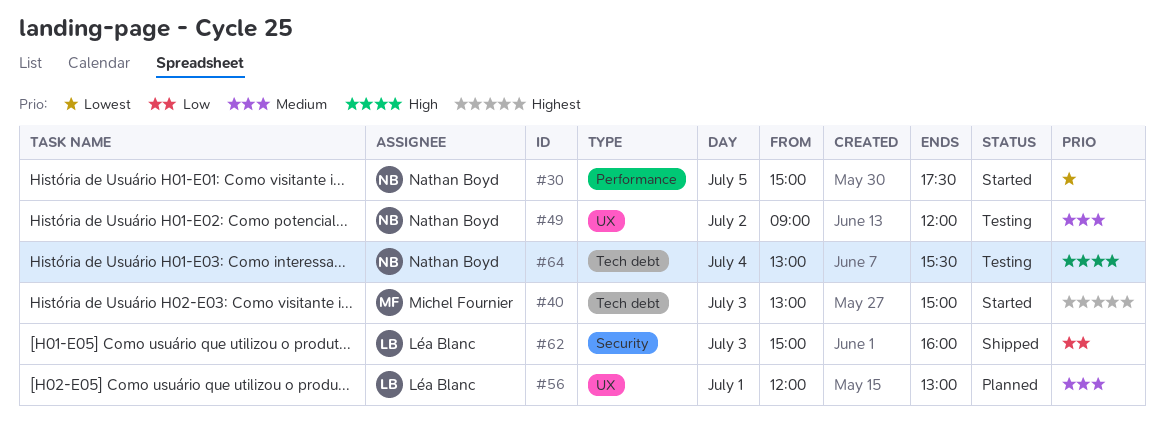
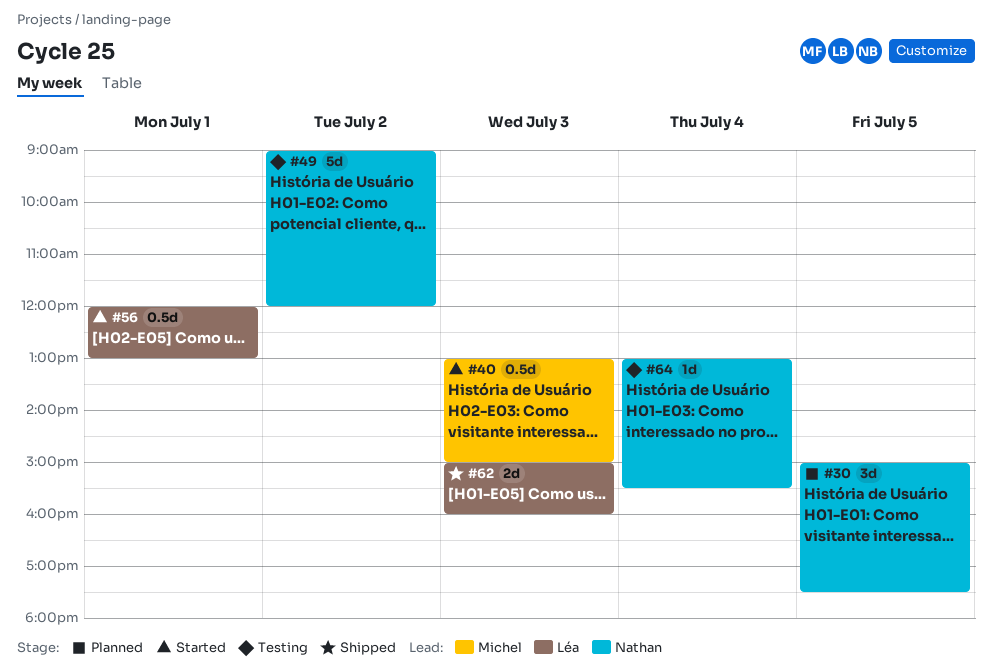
#30, status: Started -> Planned
#56, status: Planned -> Started

